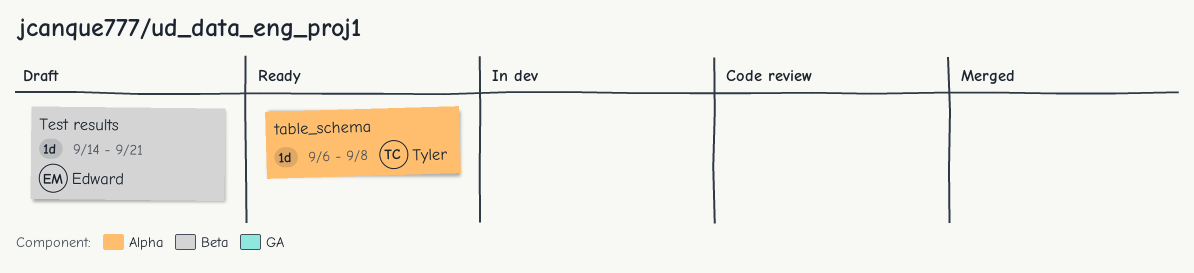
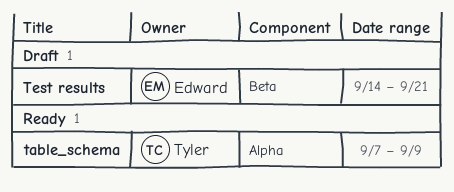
table_schema, start: Sep 6 -> Sep 7
table_schema, due: Sep 8 -> Sep 9

